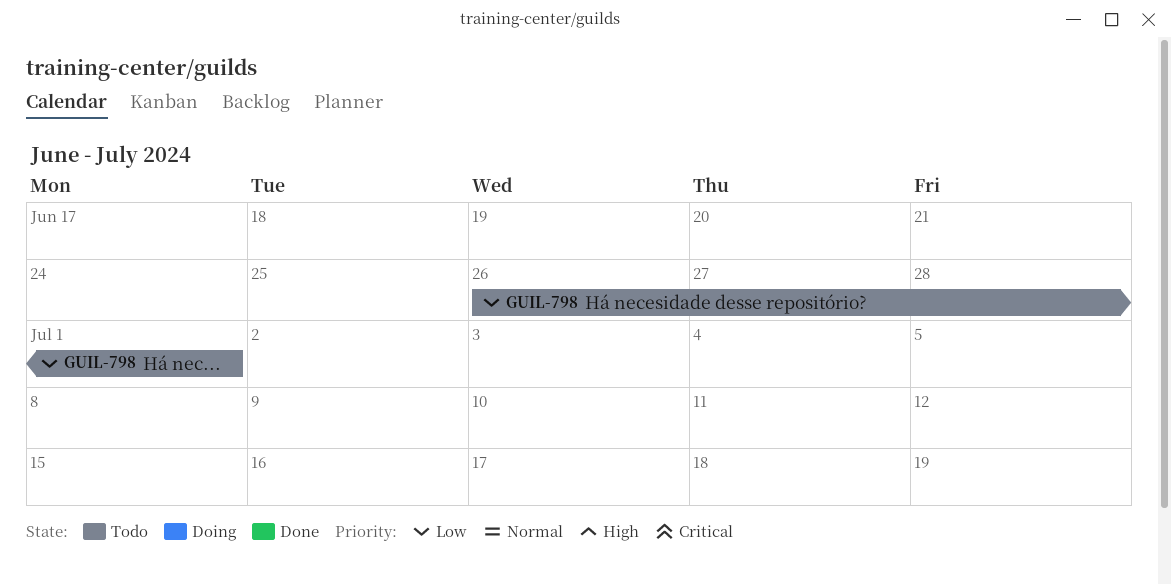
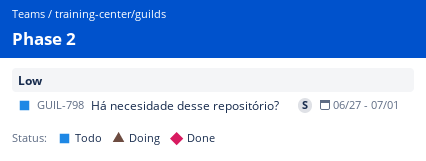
GUIL-798, start: Jun 26 -> Jun 27

